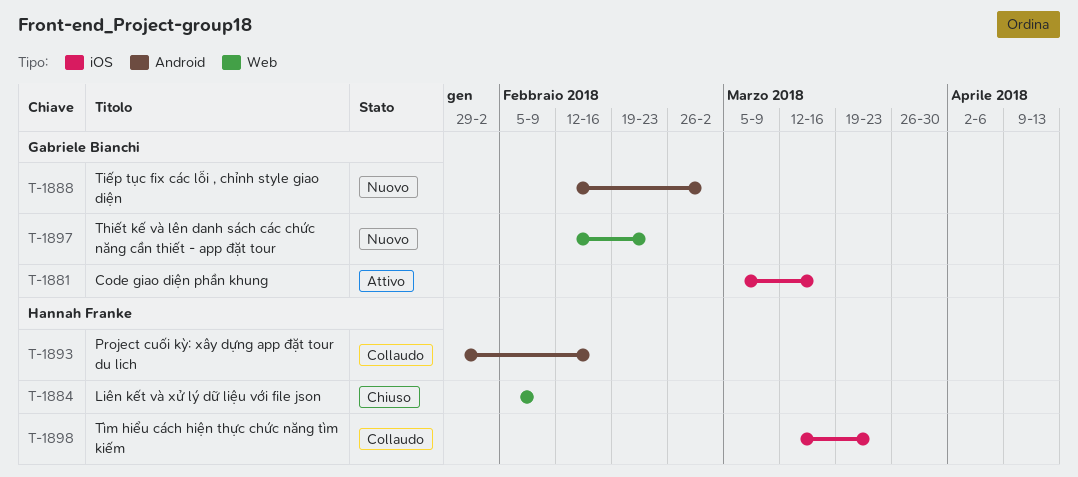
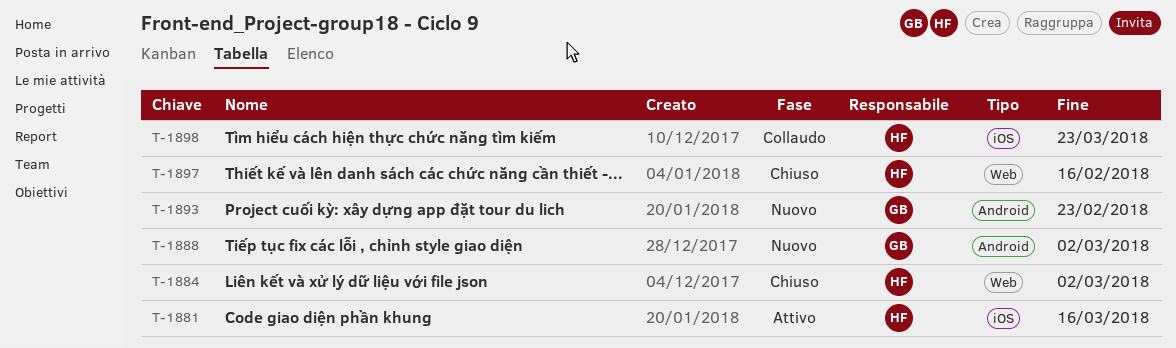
T-1881, owner: Gabriele Bianchi -> Hannah Franke
T-1884, due: Feb 9 -> Mar 2
T-1893, status: Collaudo -> Nuovo
T-1893, owner: Hannah Franke -> Gabriele Bianchi
T-1893, due: Feb 16 -> Feb 23
T-1897, status: Nuovo -> Chiuso
T-1897, owner: Gabriele Bianchi -> Hannah Franke
T-1897, due: Feb 23 -> Feb 16

